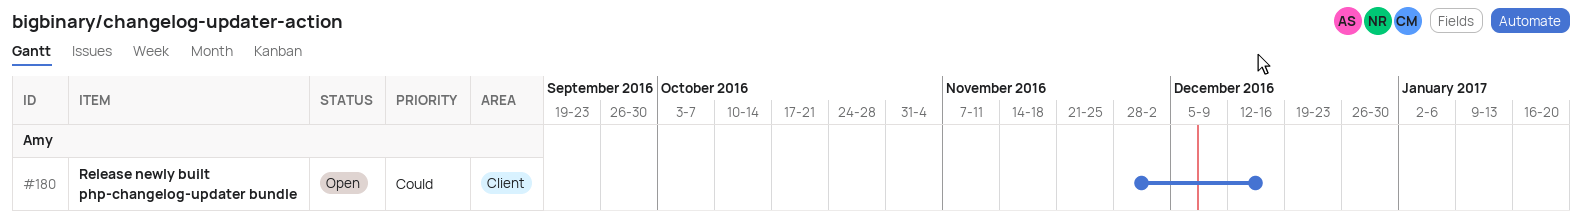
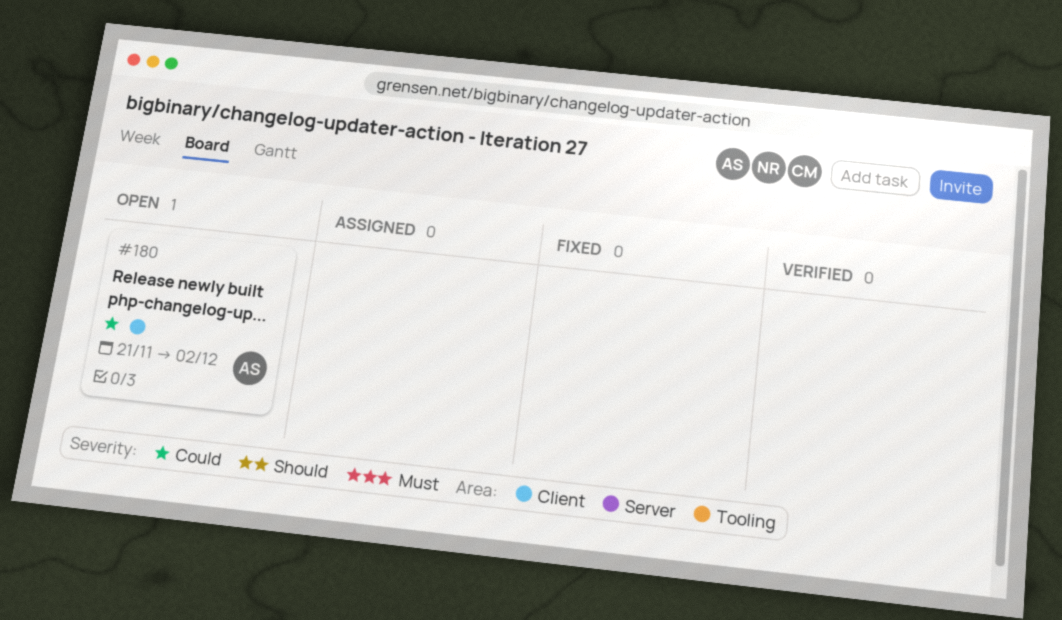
#180, start: Nov 28 -> Nov 21
#180, due: Dec 16 -> Dec 2

